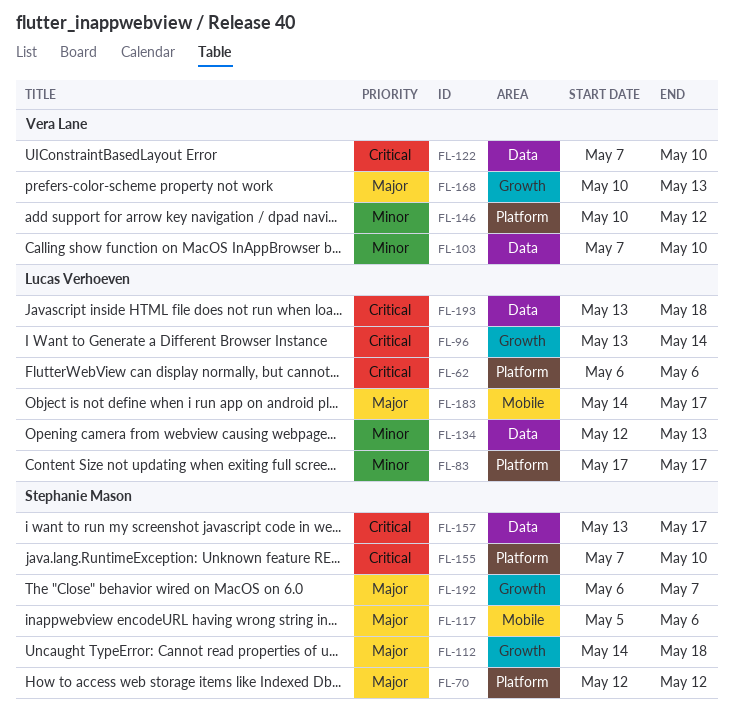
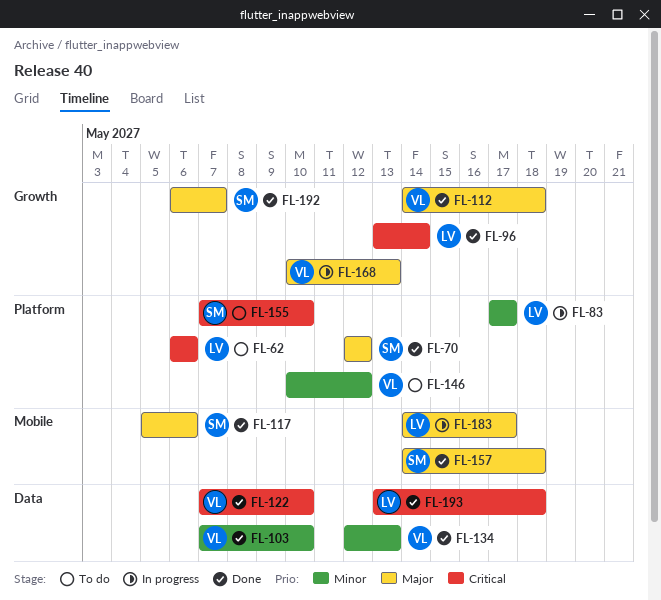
FL-112, owner: Stephanie Mason -> Vera Lane
FL-134, owner: Lucas Verhoeven -> Vera Lane
FL-157, priority: Critical -> Major
FL-157, label: Data -> Mobile
FL-157, start: May 13 -> May 14
FL-157, due: May 17 -> May 18

